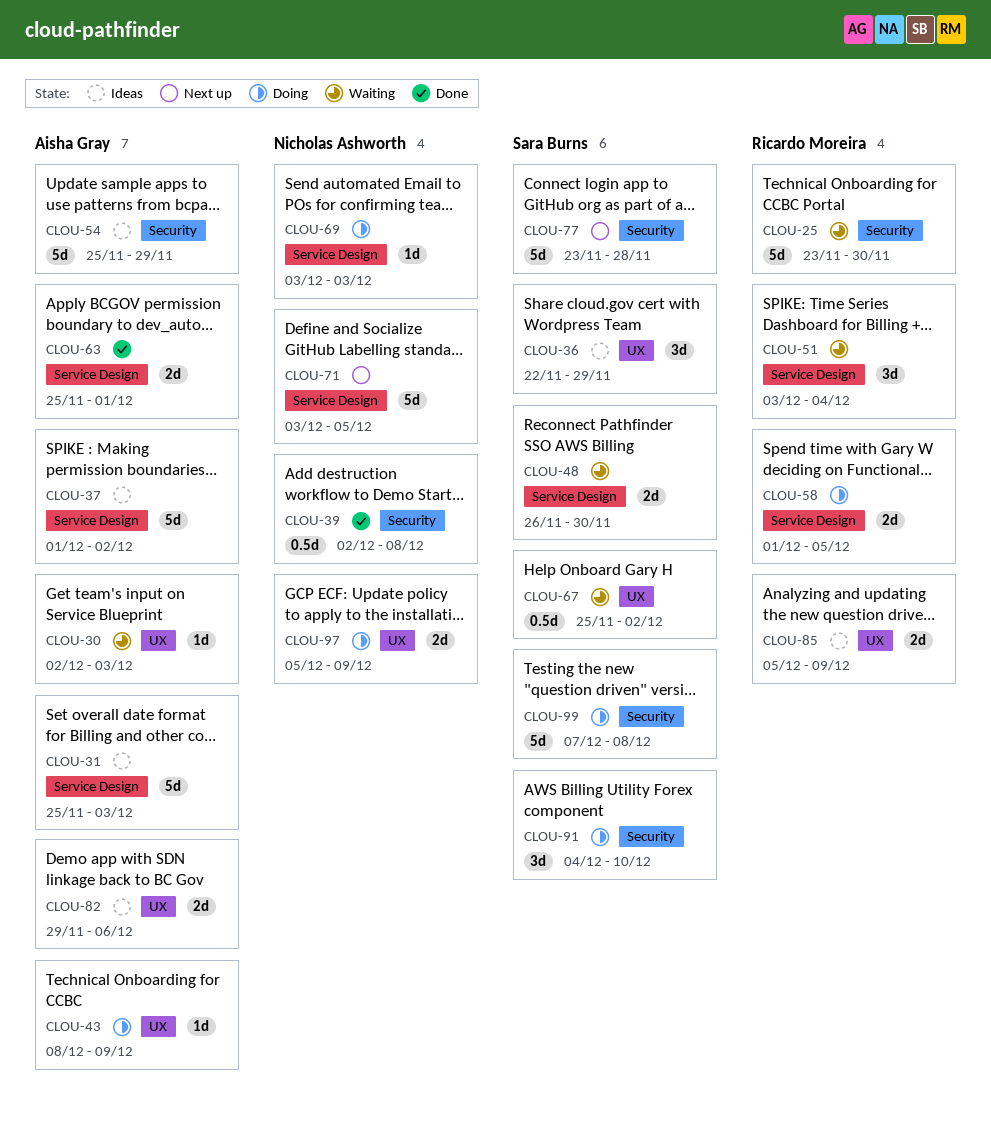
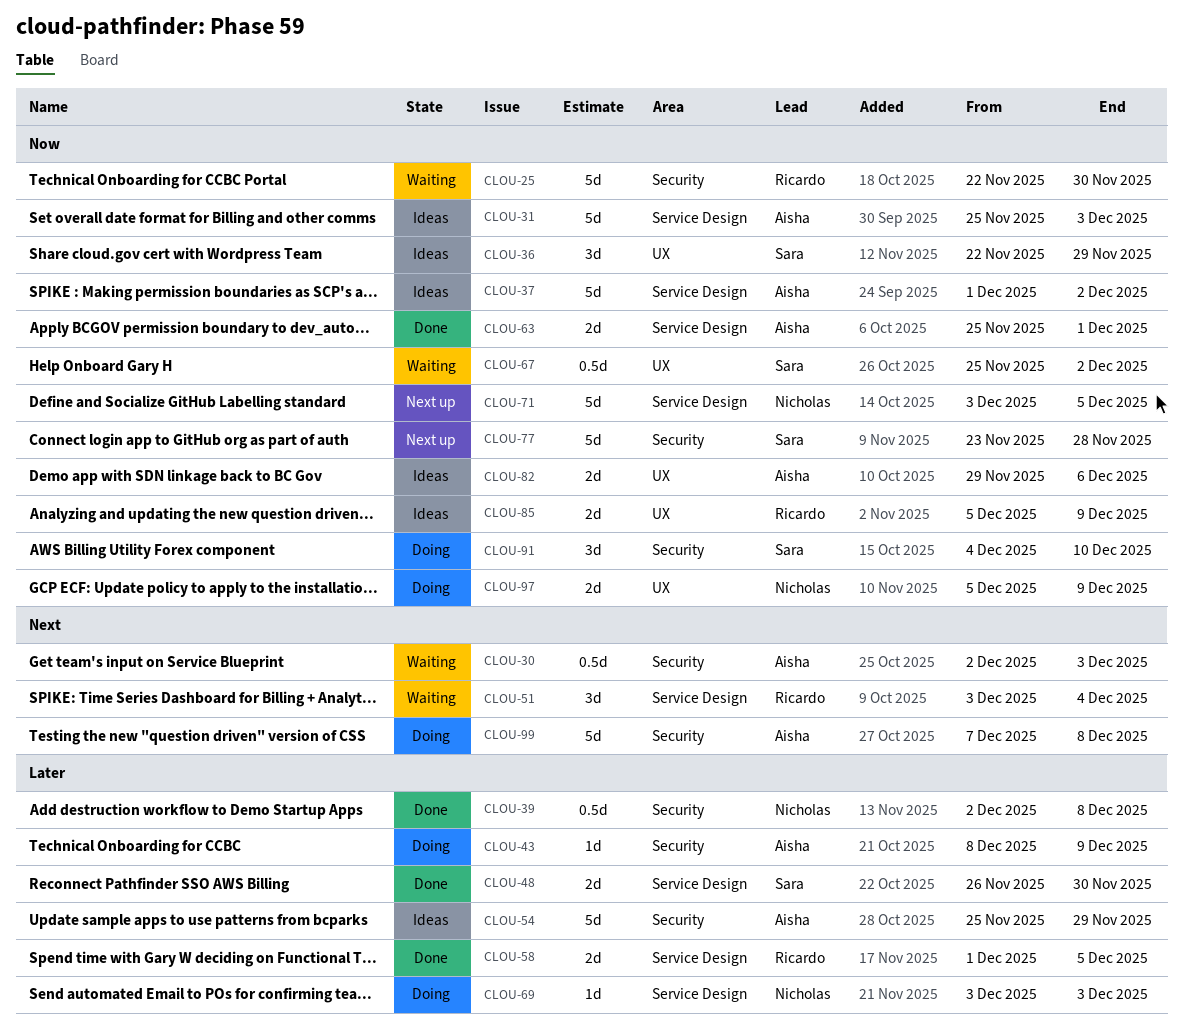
CLOU-25, start: Nov 23 -> Nov 22
CLOU-30, label: UX -> Security
CLOU-30, estimate: 1d -> 0.5d
CLOU-43, label: UX -> Security
CLOU-48, status: Waiting -> Done
CLOU-58, status: Doing -> Done
CLOU-99, owner: Sara Burns -> Aisha Gray

